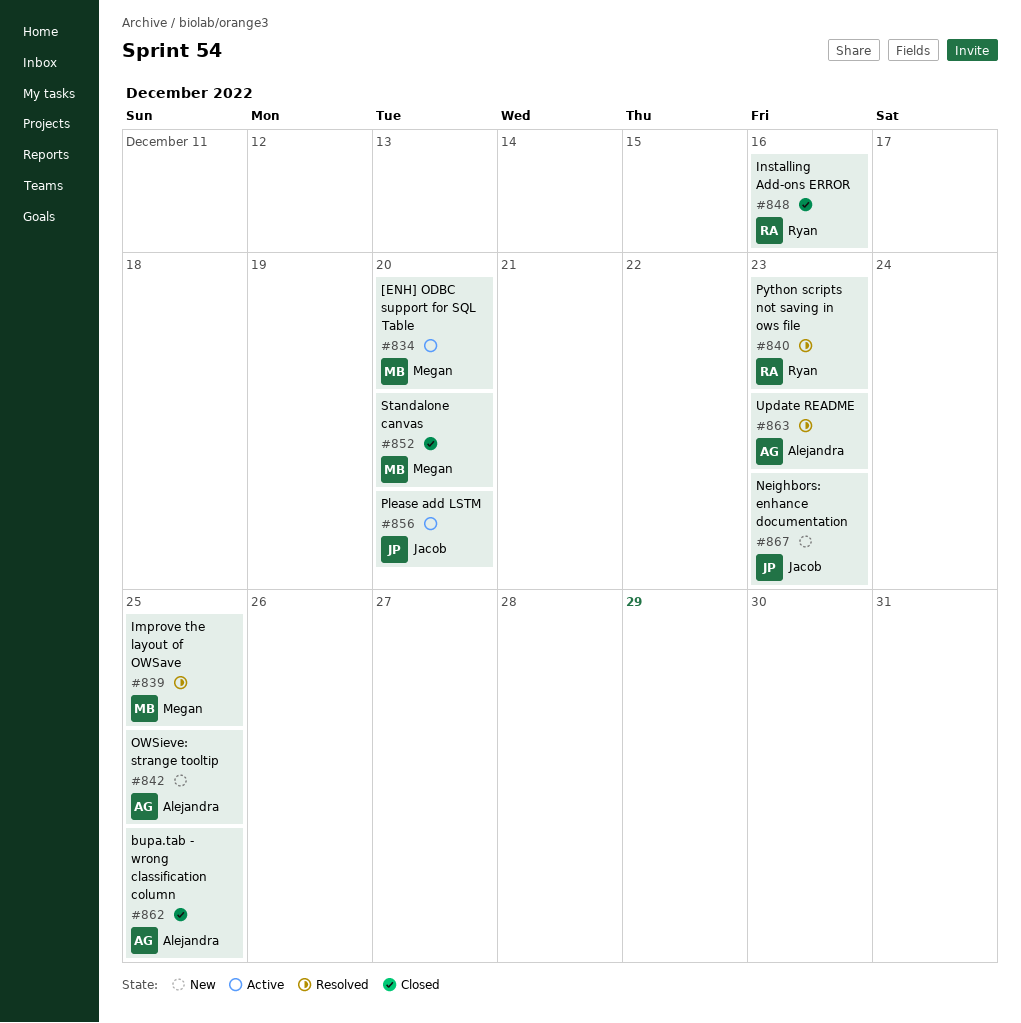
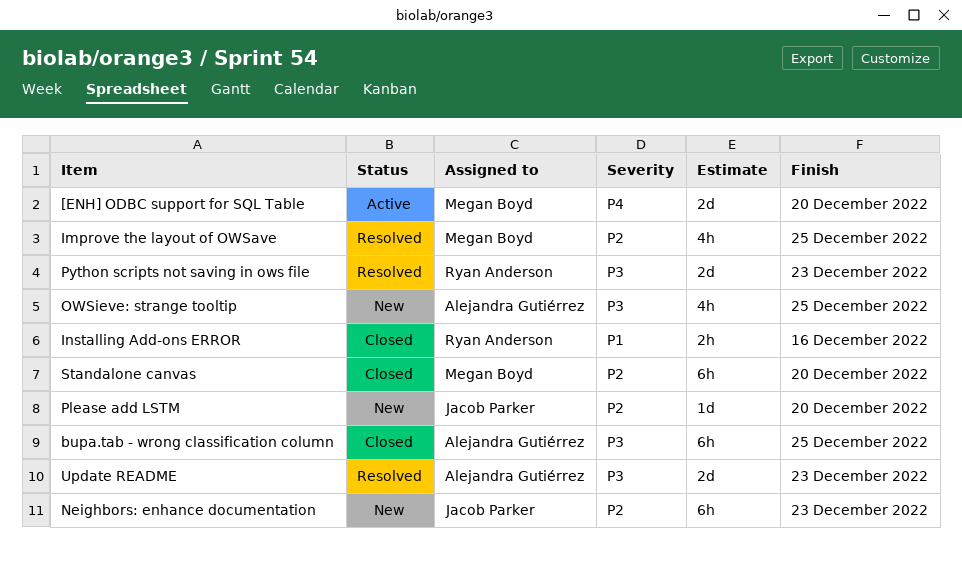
Please add LSTM, status: Active -> New

